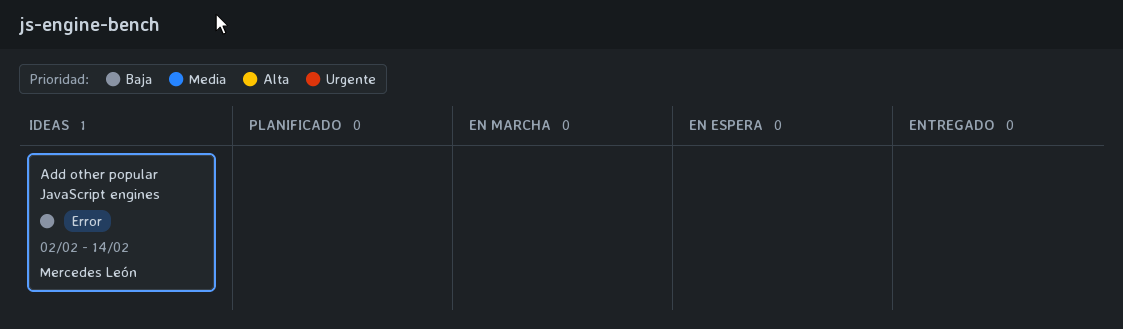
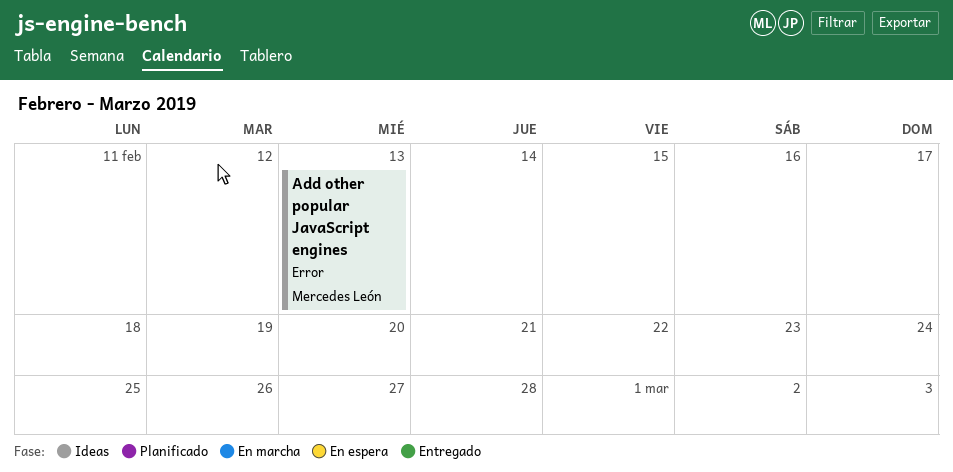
Add other popular JavaScript engines, due: Feb 14 -> Feb 13

